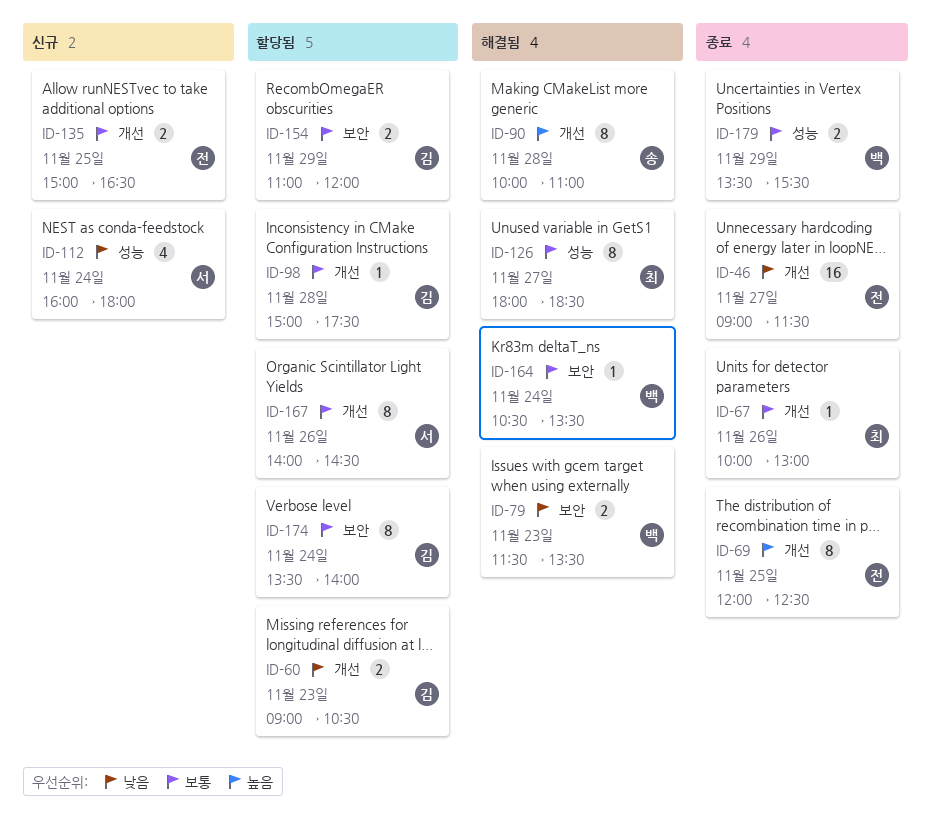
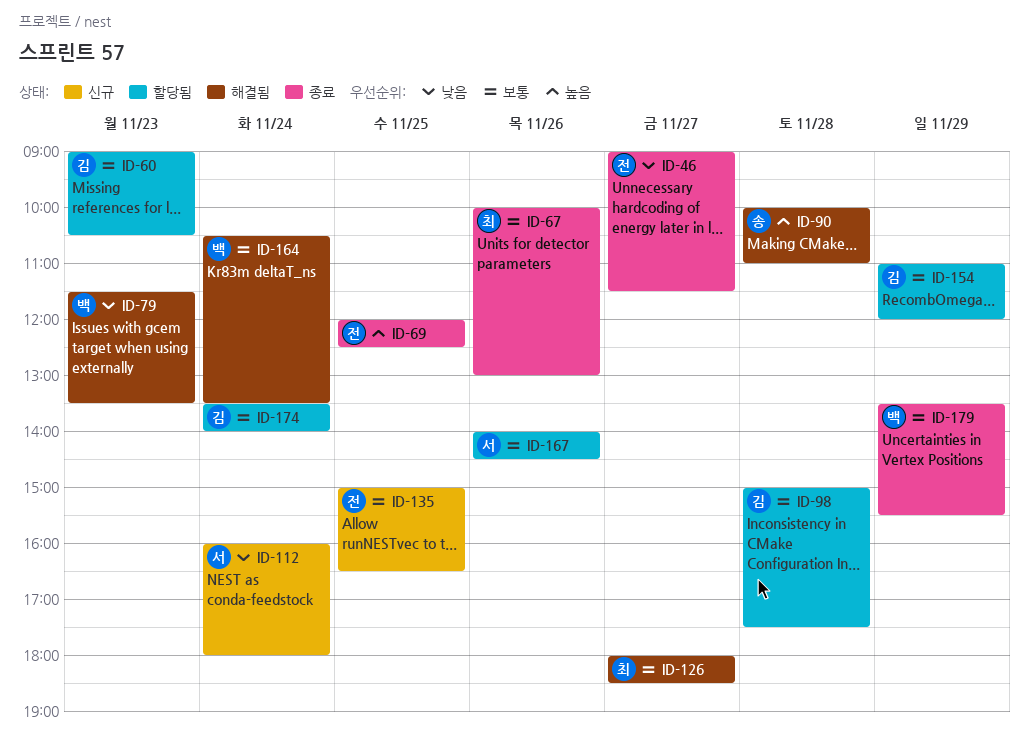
ID-60, priority: 낮음 -> 보통

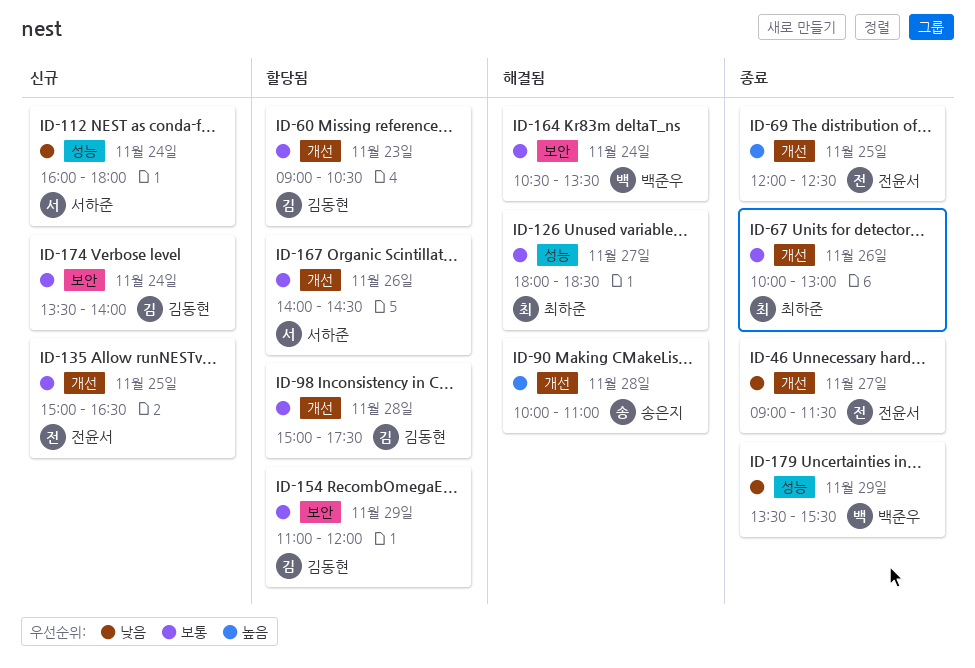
ID-79: present -> none
ID-174, status: 할당됨 -> 신규
ID-179, priority: 보통 -> 낮음

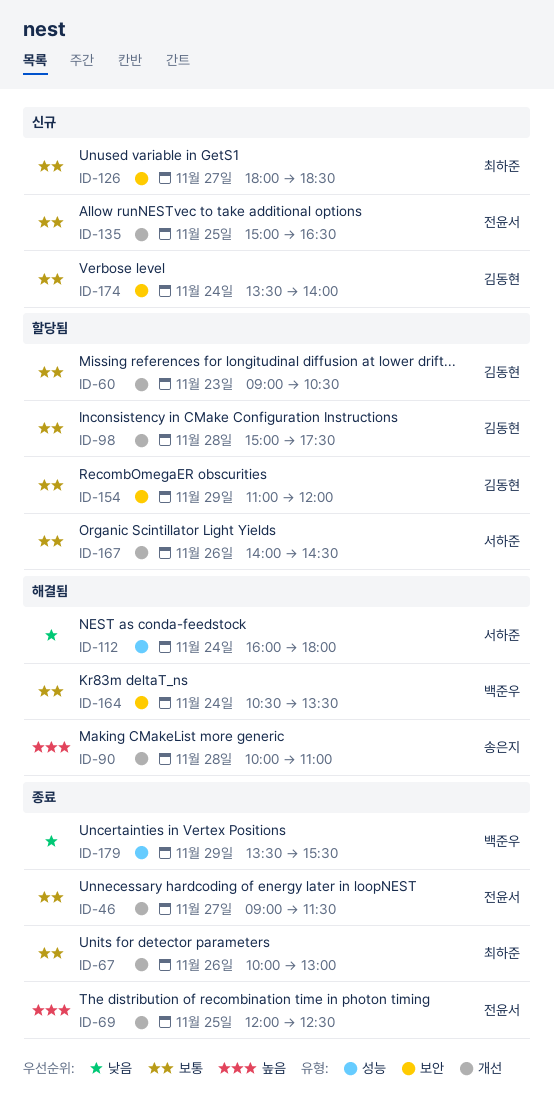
ID-46, priority: 낮음 -> 보통
ID-112, status: 신규 -> 해결됨
ID-126, status: 해결됨 -> 신규
ID-126, label: 성능 -> 보안

